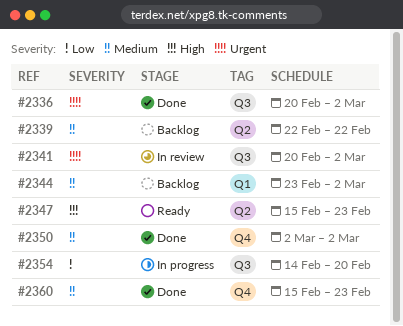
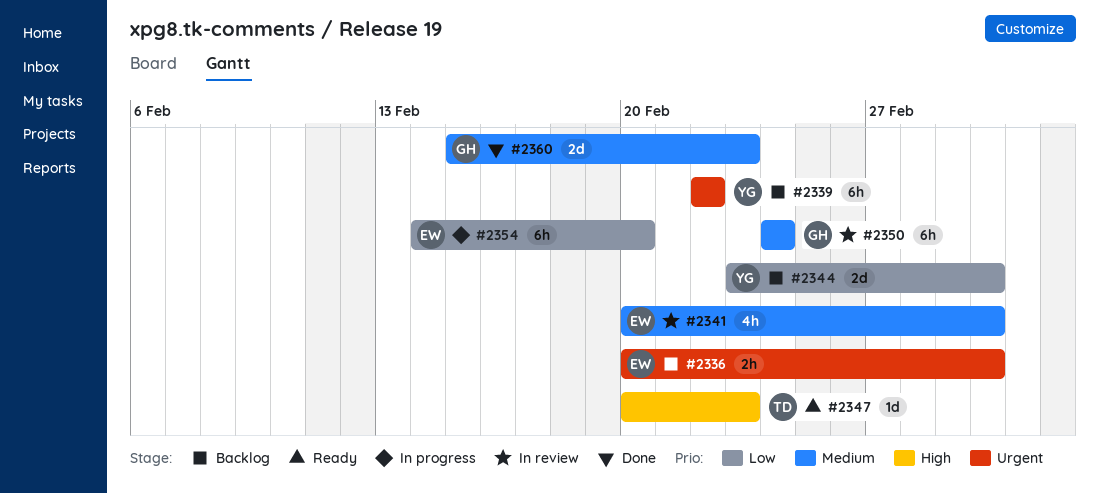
#2336, status: Done -> Backlog
#2339, priority: Medium -> Urgent
#2341, priority: Urgent -> Medium
#2344, priority: Medium -> Low
#2347, start: Feb 15 -> Feb 20
#2350, status: Done -> In review
#2350, start: Mar 2 -> Feb 24
#2350, due: Mar 2 -> Feb 24

